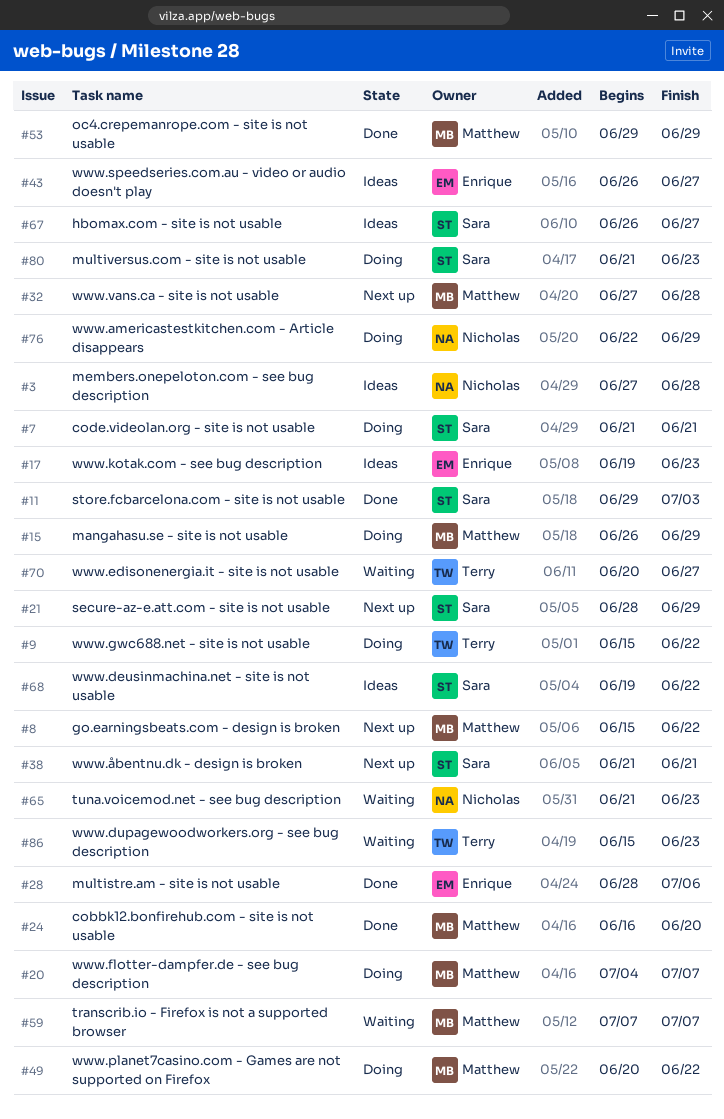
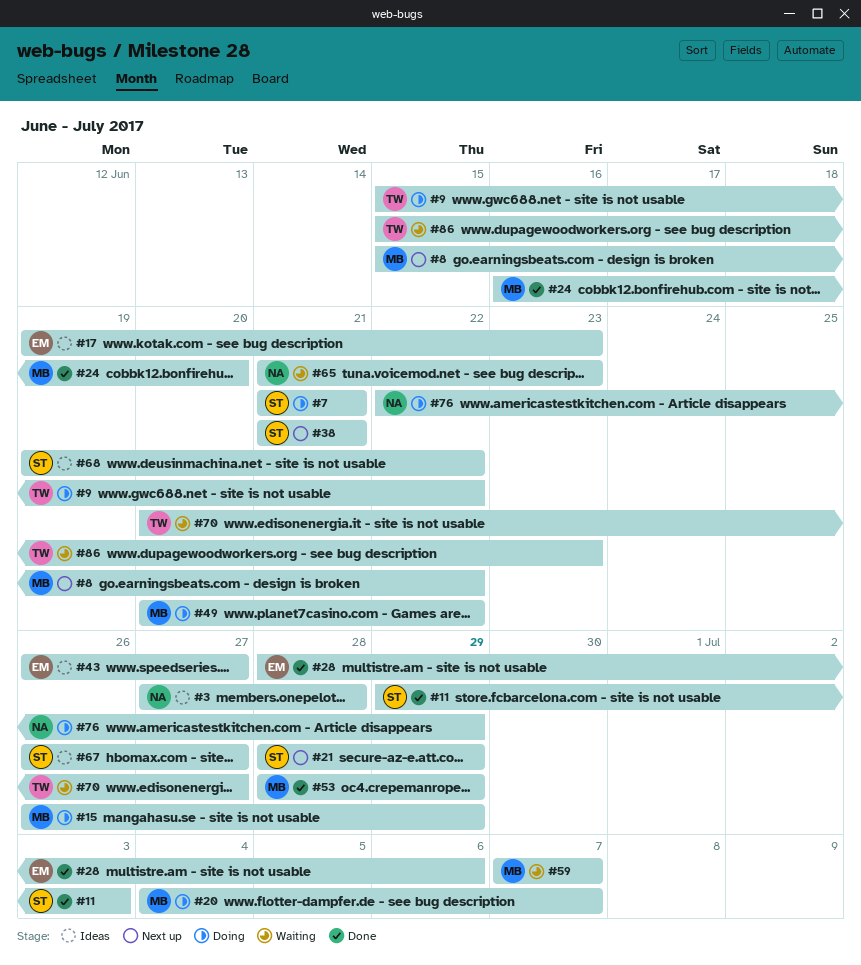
#32: present -> none
#53, start: Jun 29 -> Jun 28
#80: present -> none

